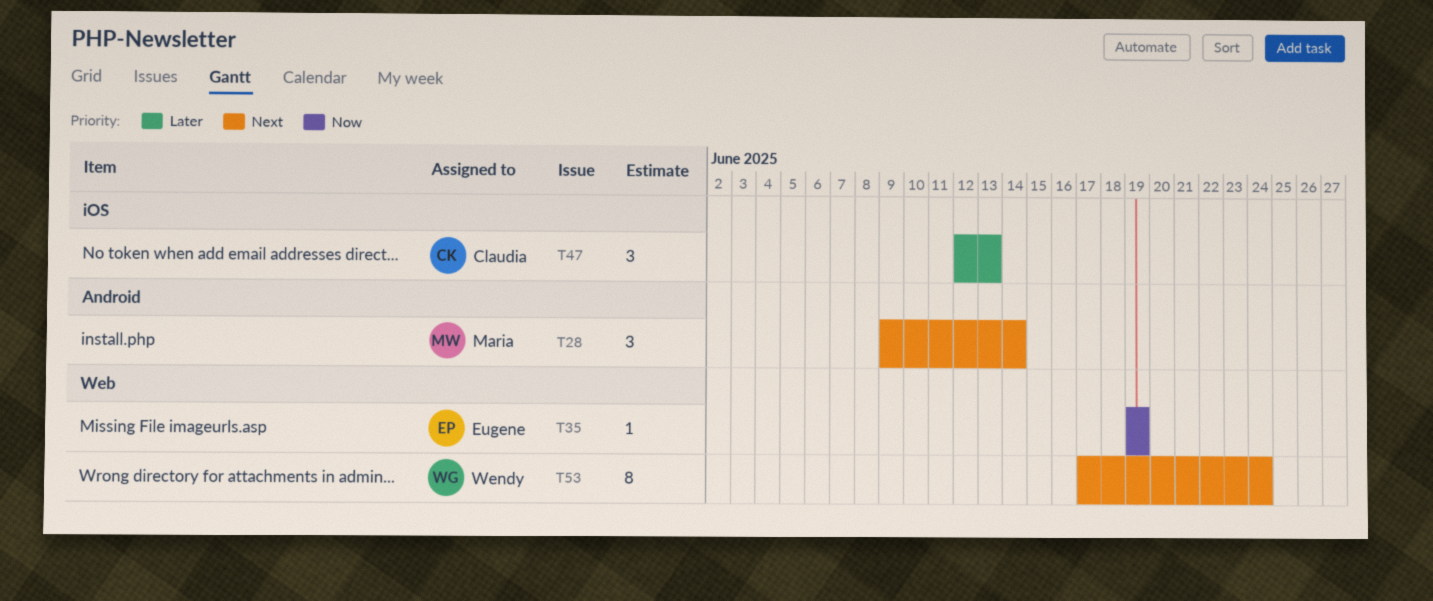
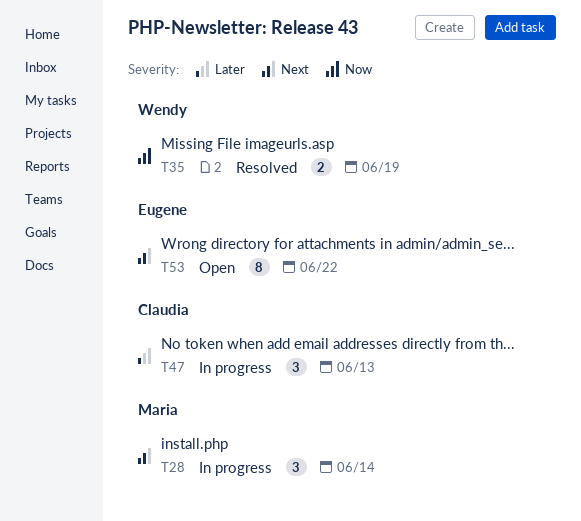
T35, owner: Eugene -> Wendy
T35, estimate: 1 -> 2
T53, owner: Wendy -> Eugene
T53, due: Jun 24 -> Jun 22

